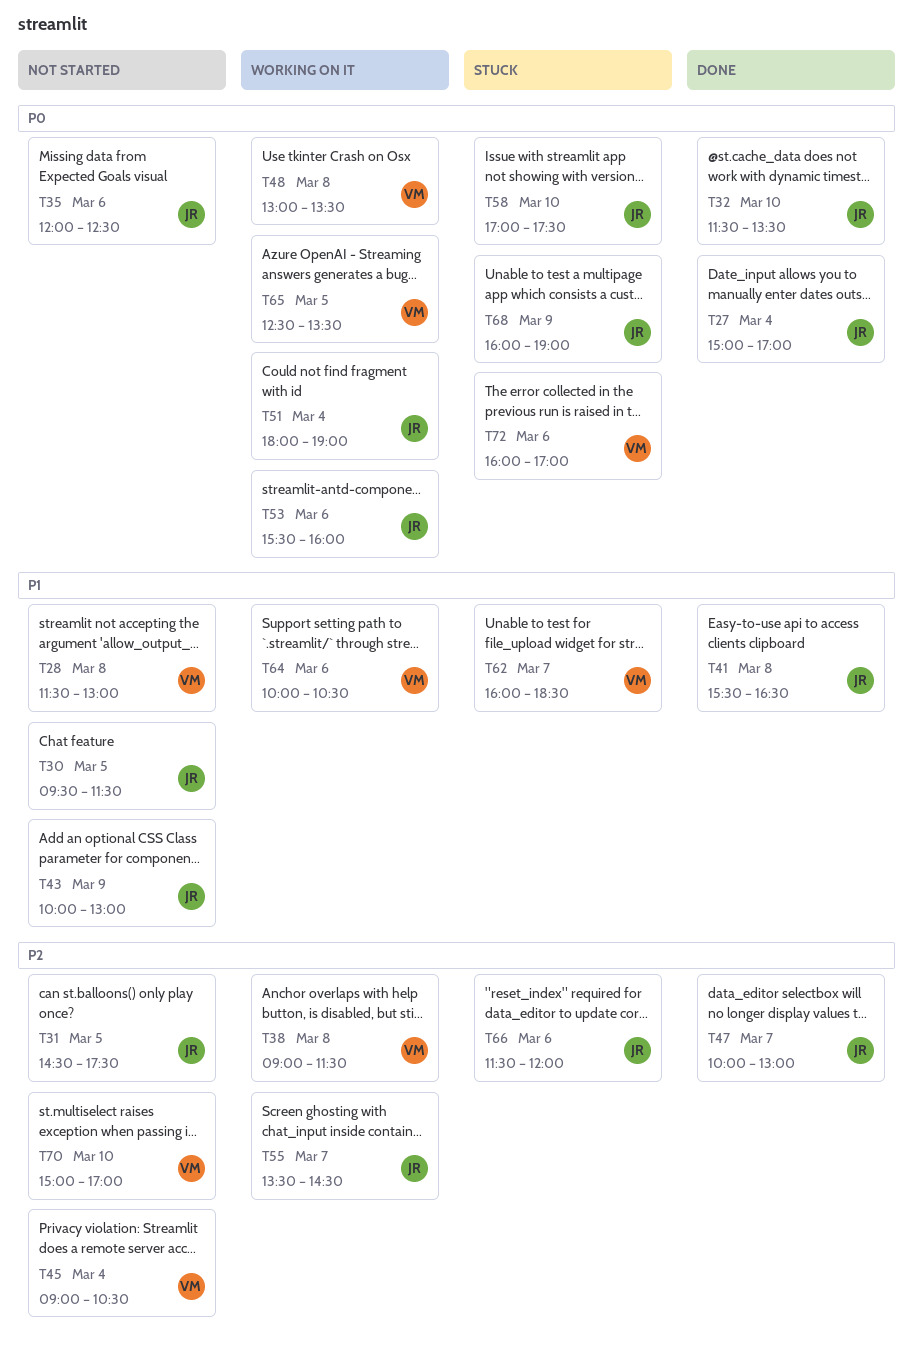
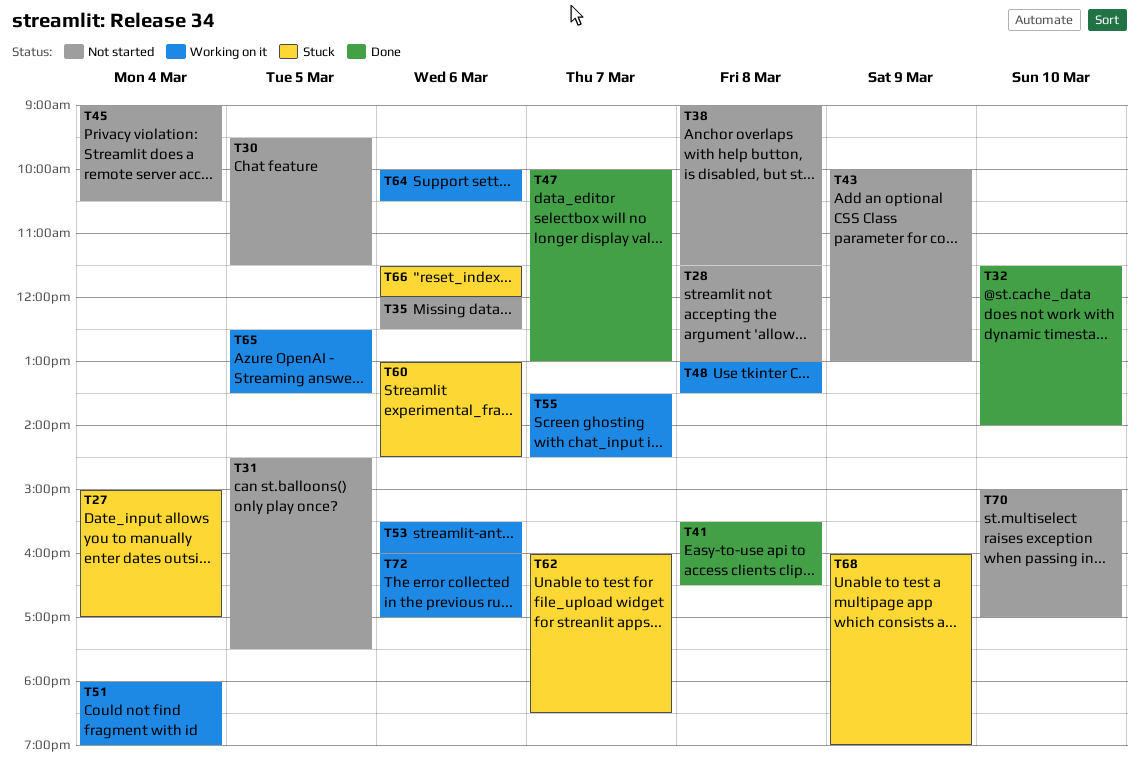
T27, status: Done -> Stuck
T32, ends: 13:30 -> 14:00
T38, status: Working on it -> Not started
T58: present -> none
T60: none -> present
T72, status: Stuck -> Working on it

